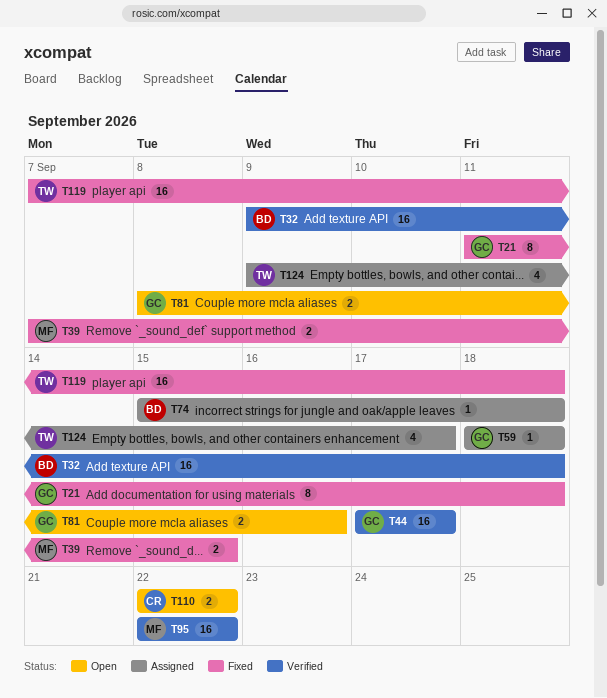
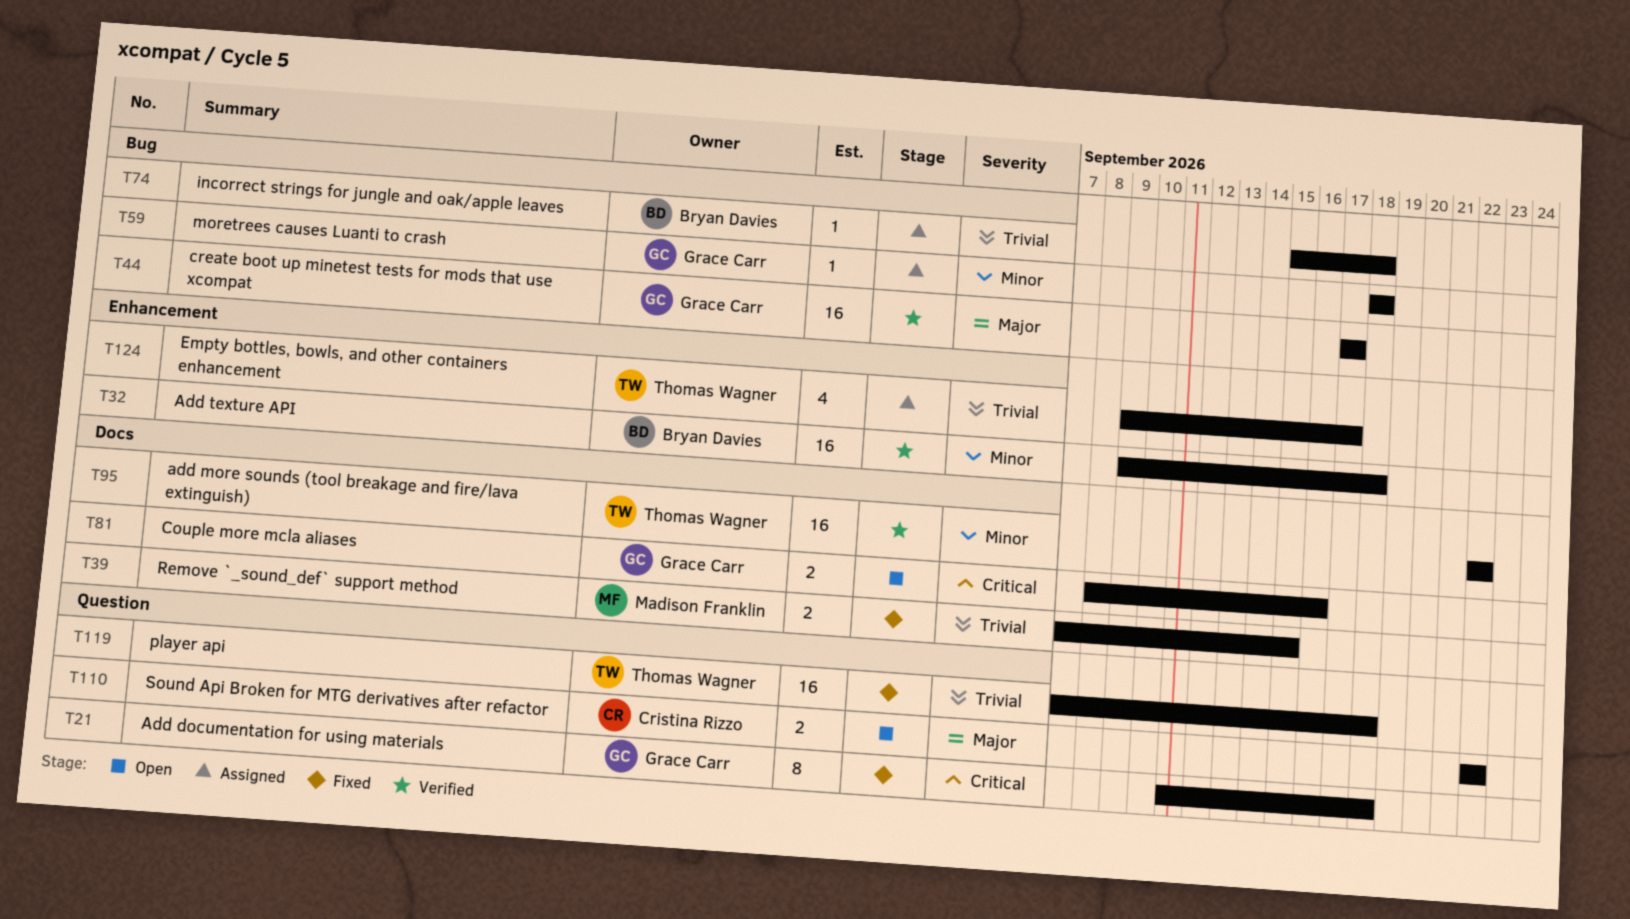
T95, owner: Madison Franklin -> Thomas Wagner

